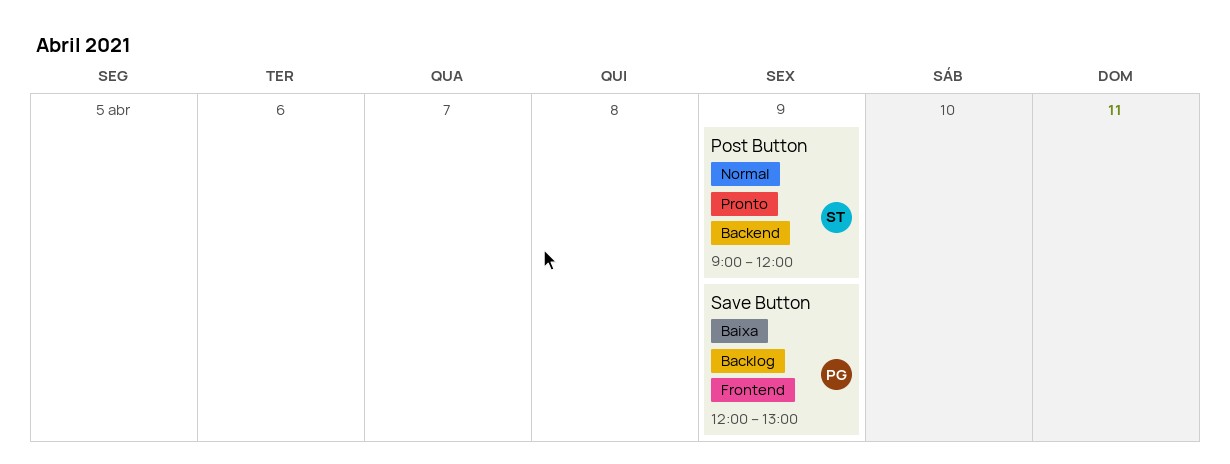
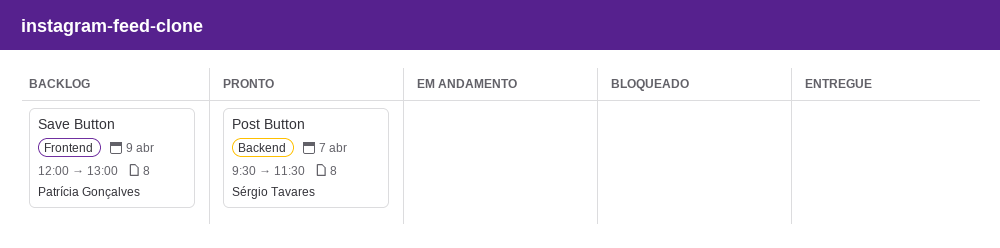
Post Button, day: Apr 9 -> Apr 7
Post Button, begins: 09:00 -> 09:30
Post Button, ends: 12:00 -> 11:30

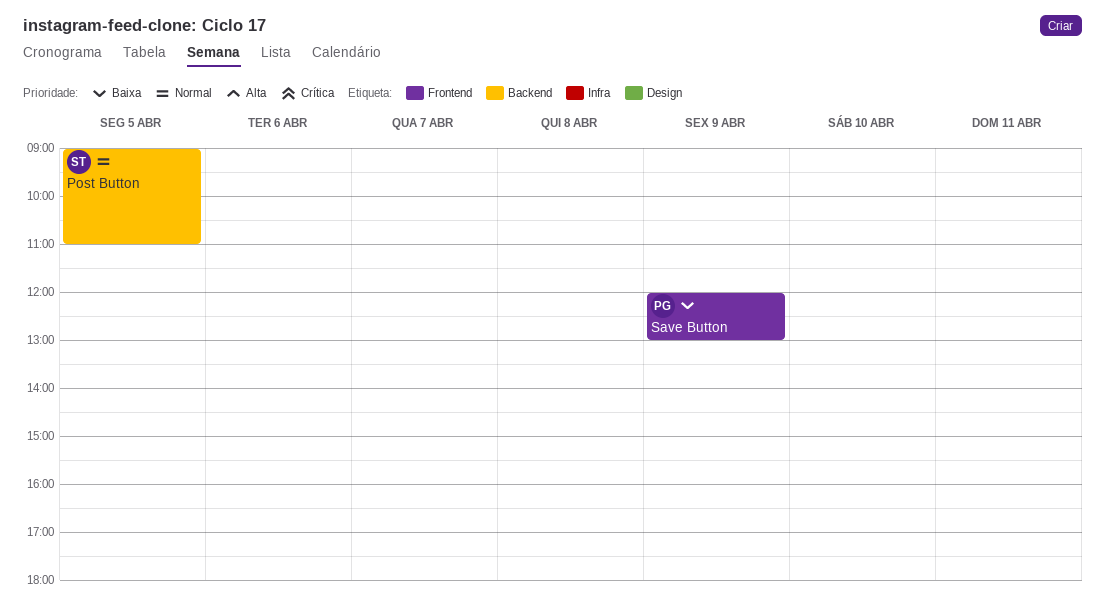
Post Button, day: Apr 7 -> Apr 5
Post Button, begins: 09:30 -> 09:00
Post Button, ends: 11:30 -> 11:00

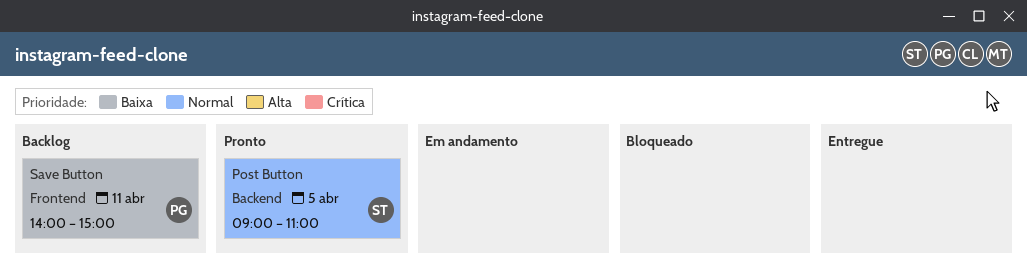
Save Button, day: Apr 9 -> Apr 11
Save Button, begins: 12:00 -> 14:00
Save Button, ends: 13:00 -> 15:00

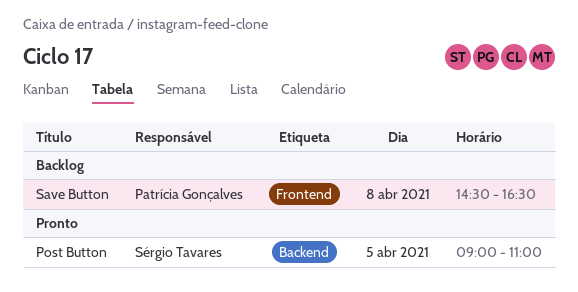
Save Button, day: Apr 11 -> Apr 8
Save Button, begins: 14:00 -> 14:30
Save Button, ends: 15:00 -> 16:30

